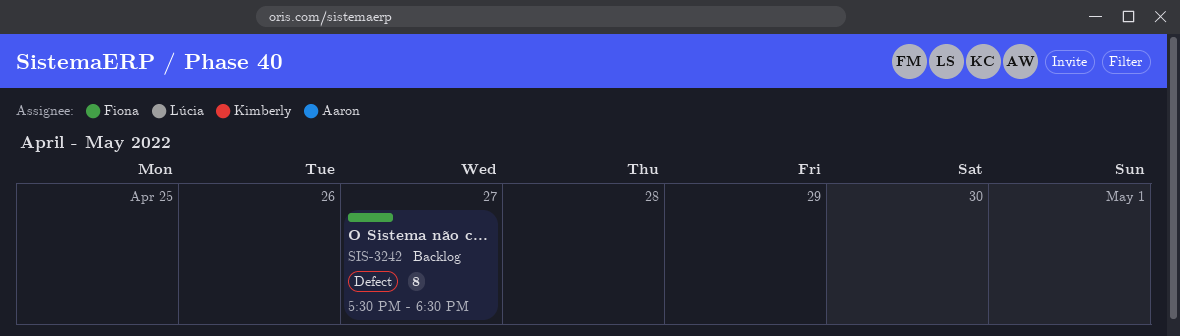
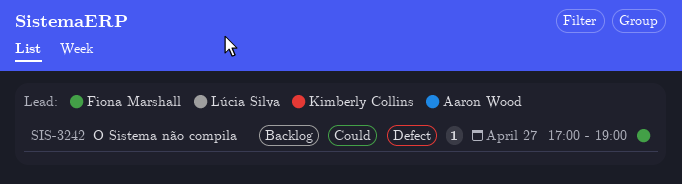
SIS-3242, estimate: 8 -> 1
SIS-3242, begins: 17:30 -> 17:00
SIS-3242, ends: 18:30 -> 19:00

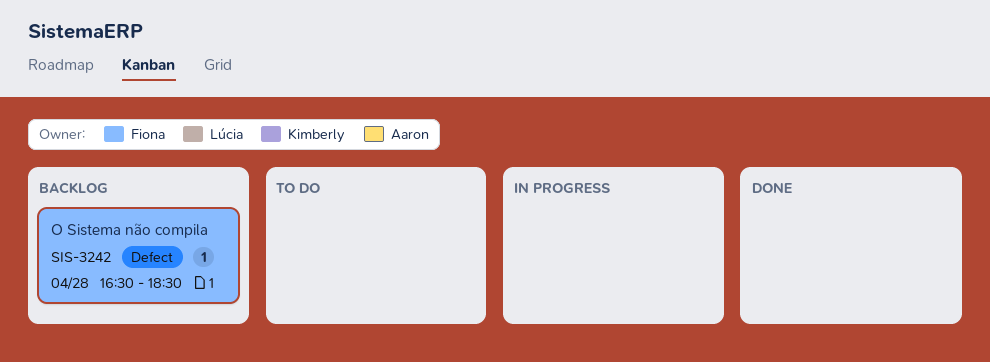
SIS-3242, day: Apr 27 -> Apr 28
SIS-3242, begins: 17:00 -> 16:30
SIS-3242, ends: 19:00 -> 18:30

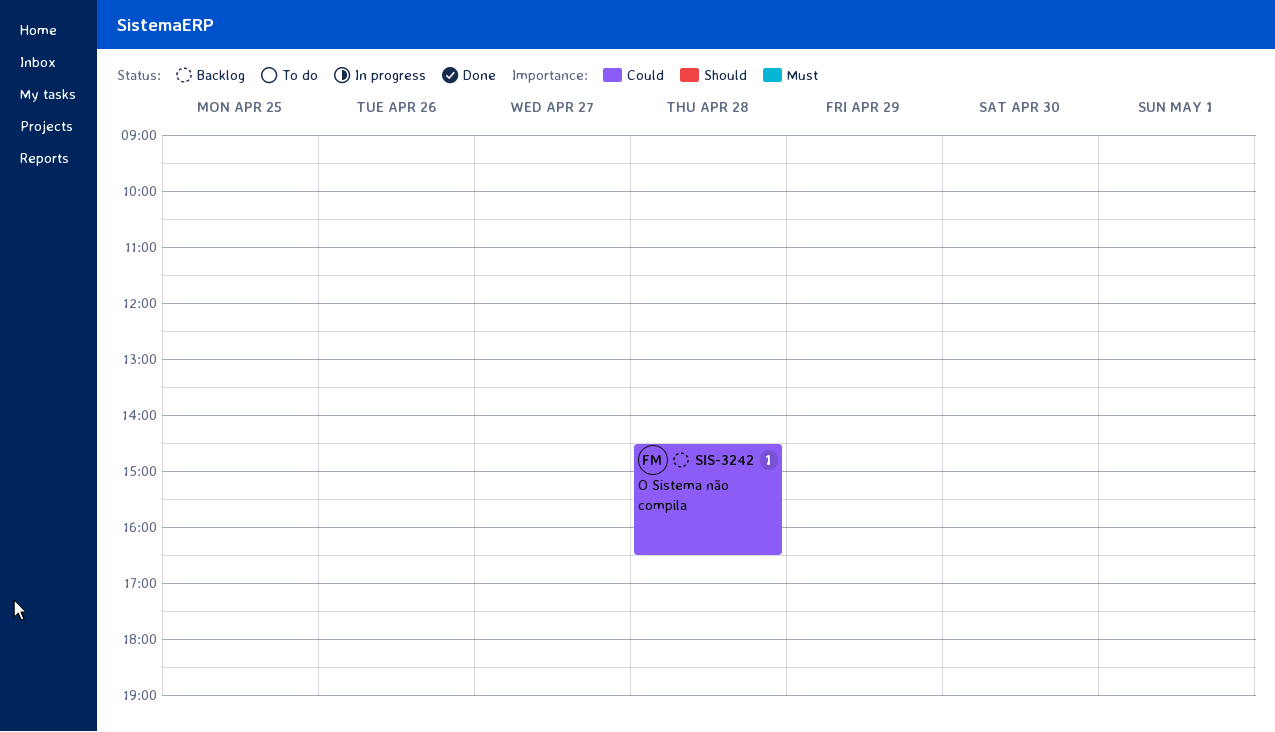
SIS-3242, begins: 16:30 -> 14:30
SIS-3242, ends: 18:30 -> 16:30

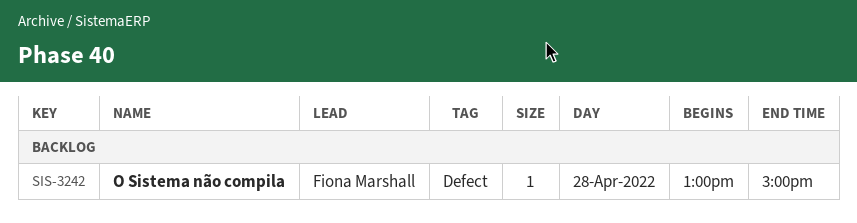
SIS-3242, begins: 14:30 -> 13:00
SIS-3242, ends: 16:30 -> 15:00

